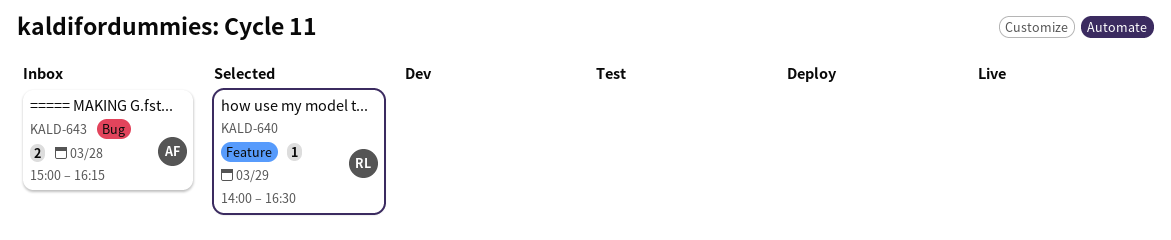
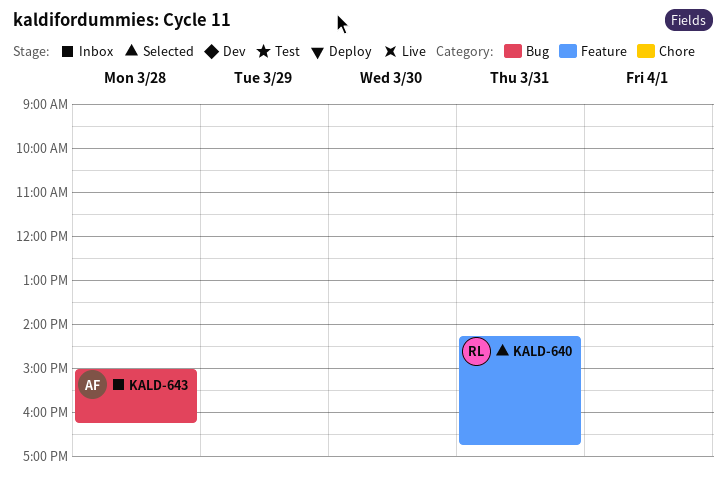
KALD-640, day: Mar 29 -> Mar 31
KALD-640, begins: 14:00 -> 14:15
KALD-640, ends: 16:30 -> 16:45

